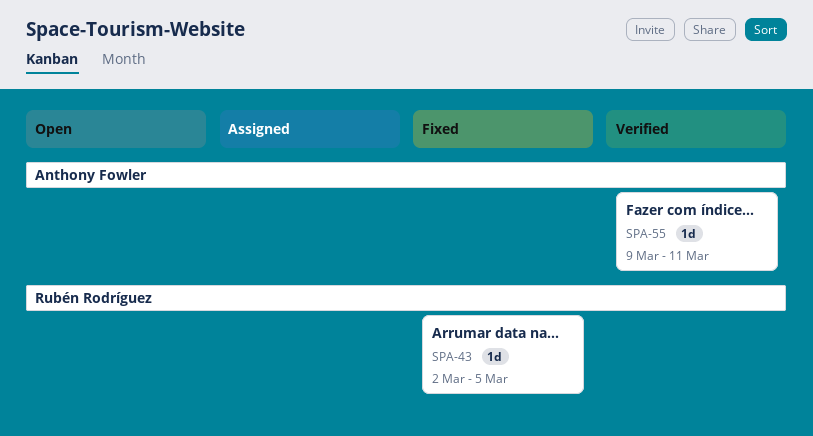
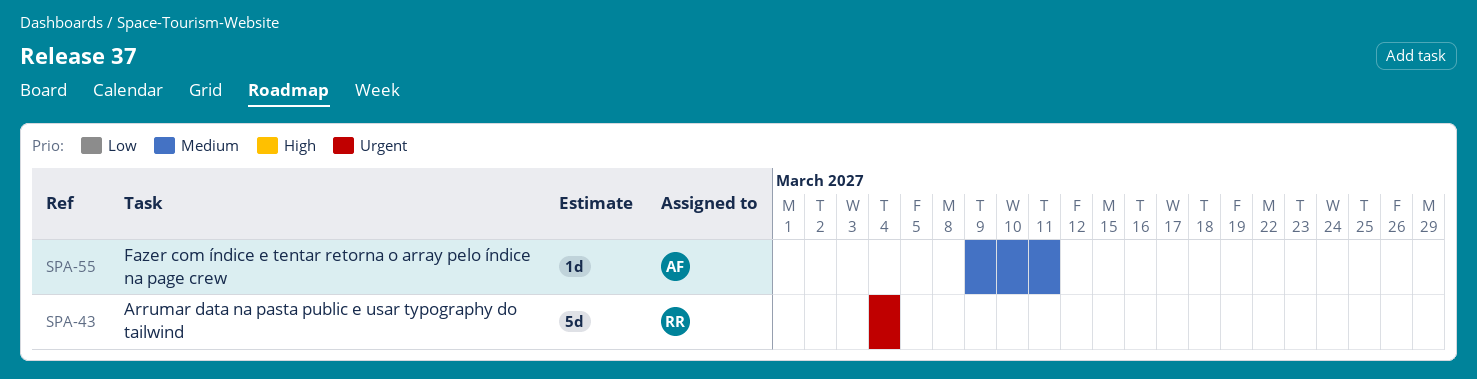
SPA-43, estimate: 1d -> 5d
SPA-43, start: Mar 2 -> Mar 4
SPA-43, due: Mar 5 -> Mar 4

